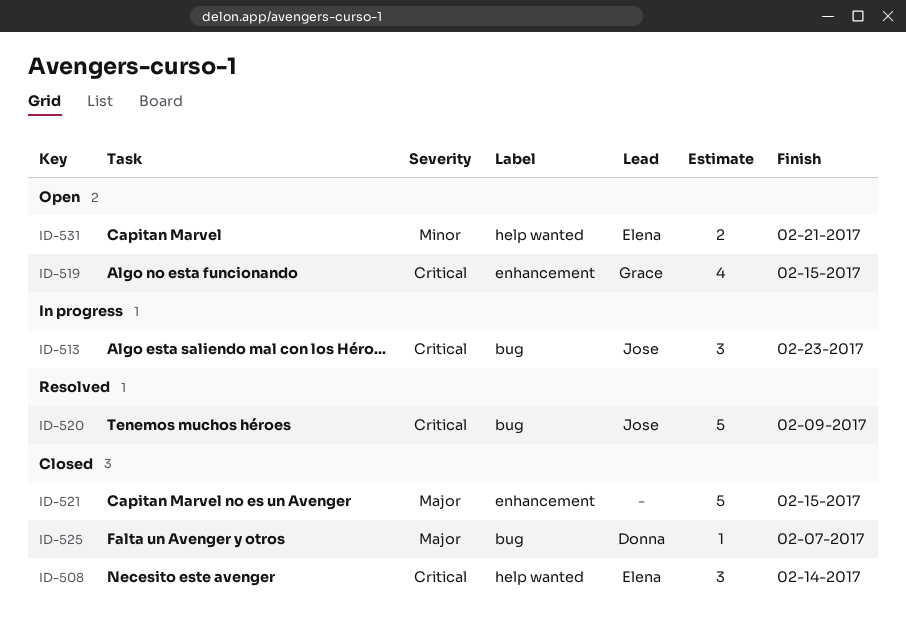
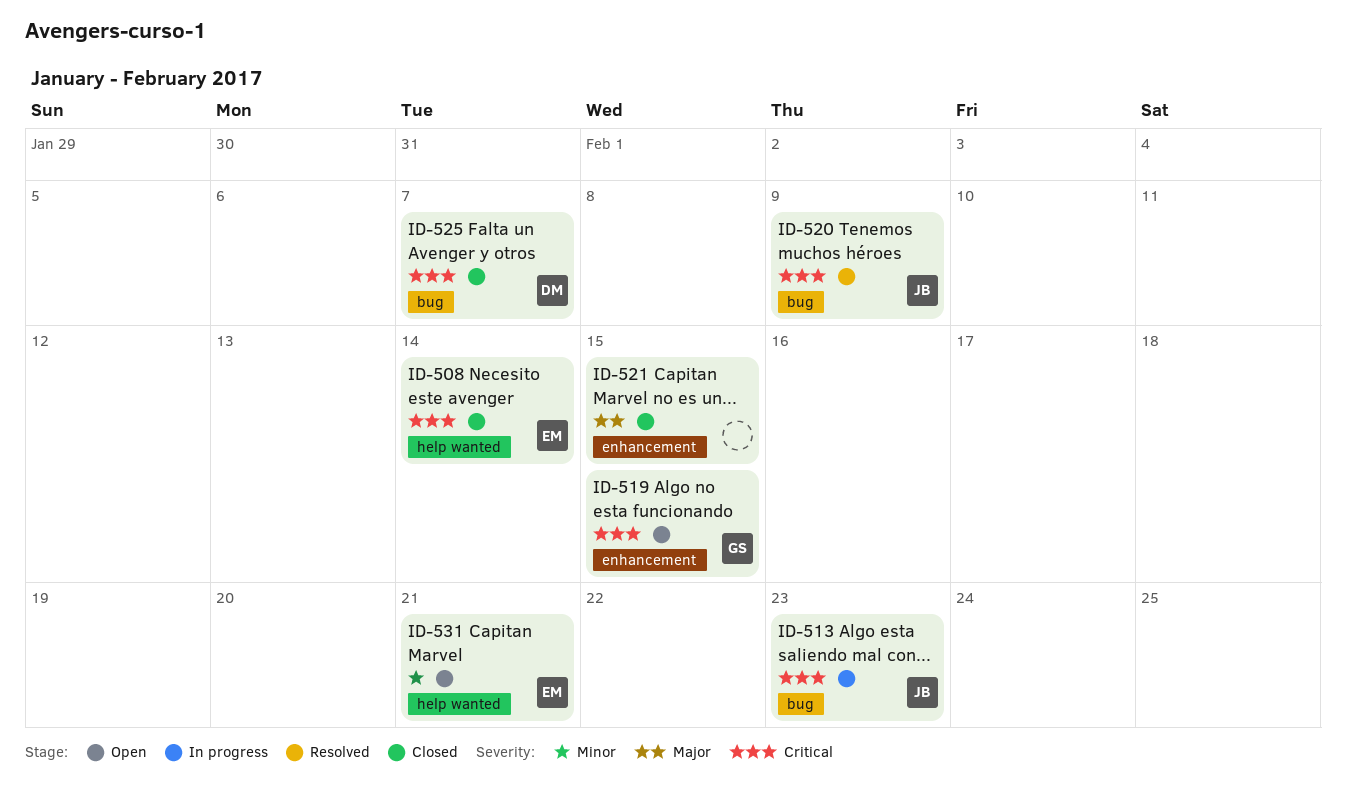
ID-525, priority: Major -> Critical

